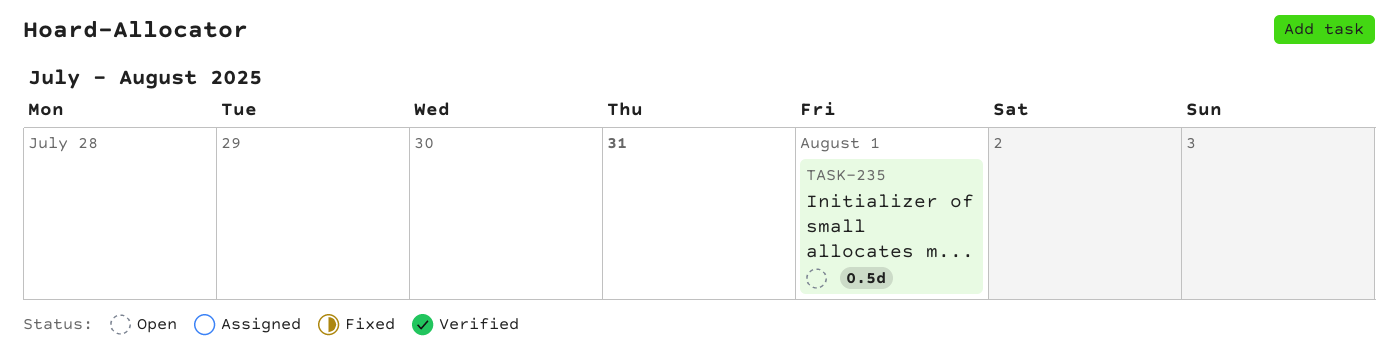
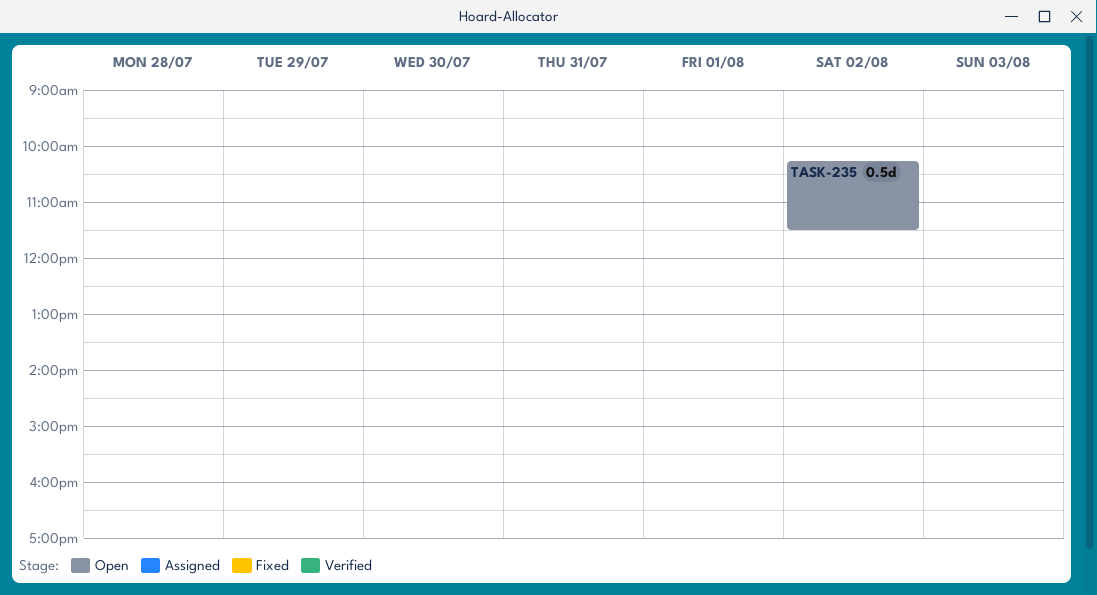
TASK-235, day: Aug 1 -> Aug 2

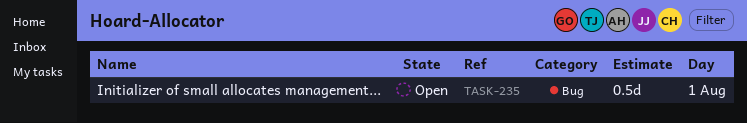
TASK-235, day: Aug 2 -> Aug 1

